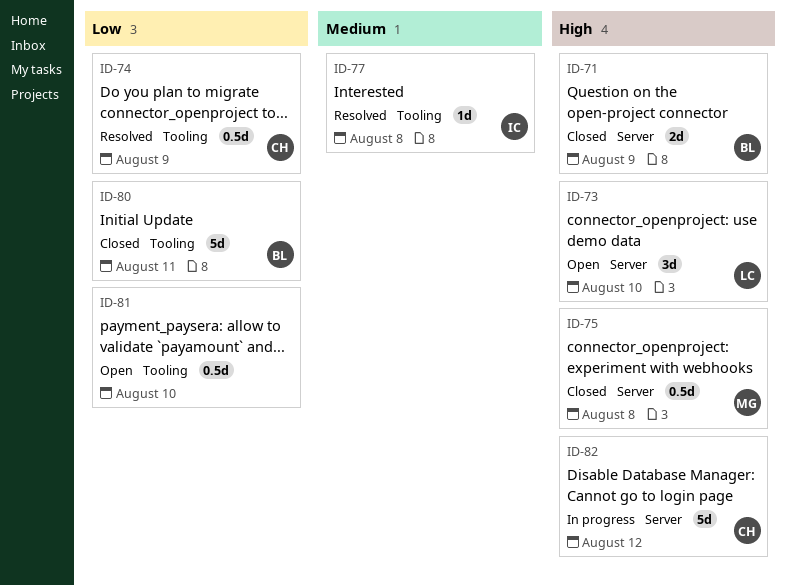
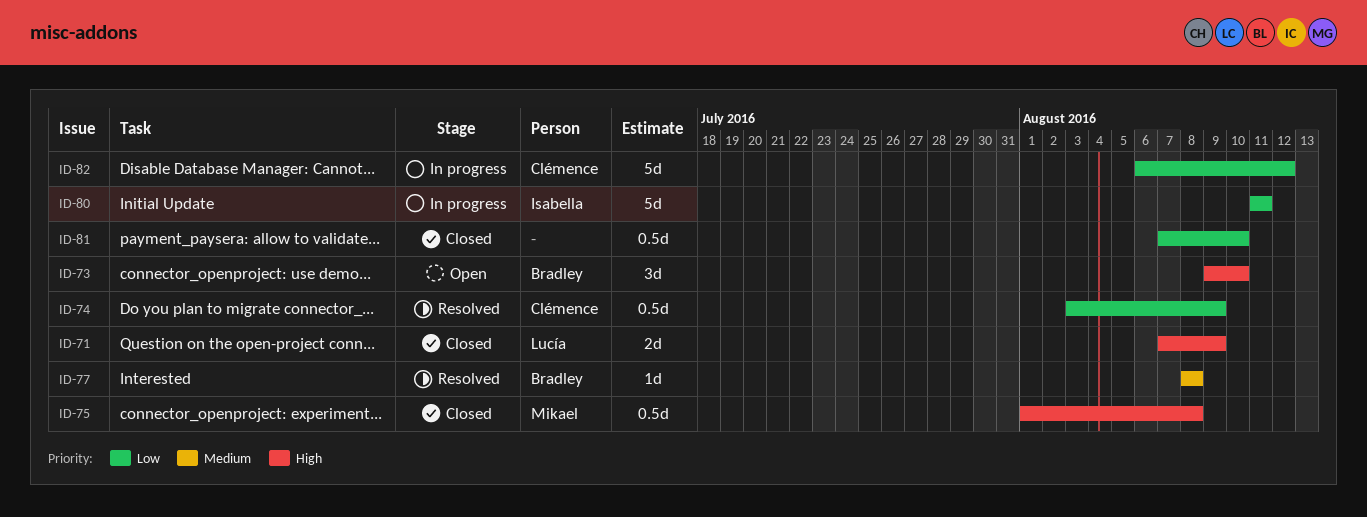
ID-71, owner: Bradley -> Lucía
ID-73, owner: Lucía -> Bradley
ID-77, owner: Isabella -> Bradley
ID-80, status: Closed -> In progress
ID-80, owner: Bradley -> Isabella
ID-81, status: Open -> Closed
ID-82, priority: High -> Low

